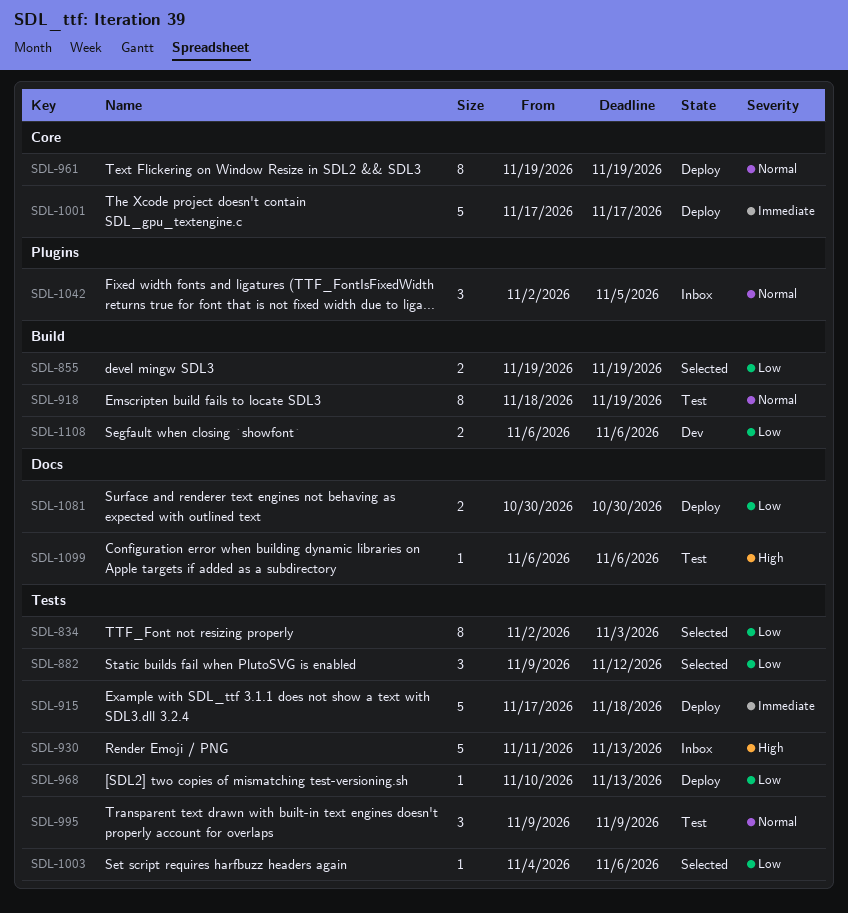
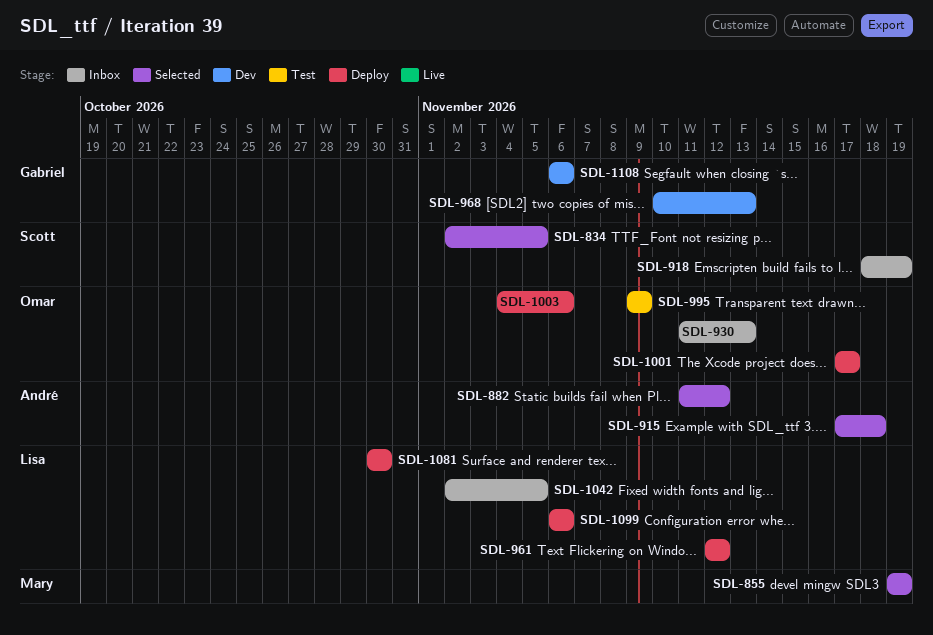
SDL-834, due: Nov 3 -> Nov 5
SDL-882, start: Nov 9 -> Nov 11
SDL-915, status: Deploy -> Selected
SDL-918, status: Test -> Inbox
SDL-961, start: Nov 19 -> Nov 12
SDL-961, due: Nov 19 -> Nov 12
SDL-968, status: Deploy -> Dev
SDL-1003, status: Selected -> Deploy
SDL-1099, status: Test -> Deploy

